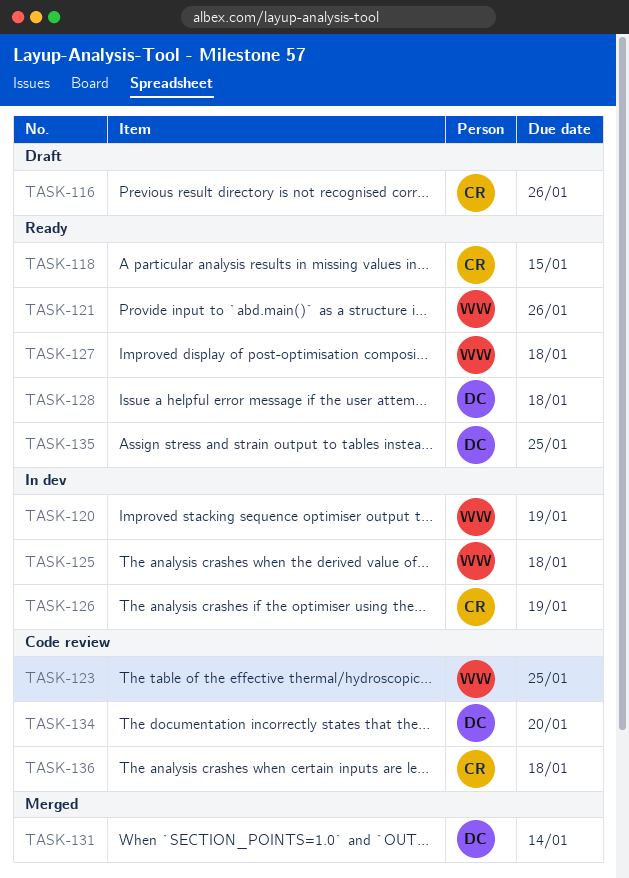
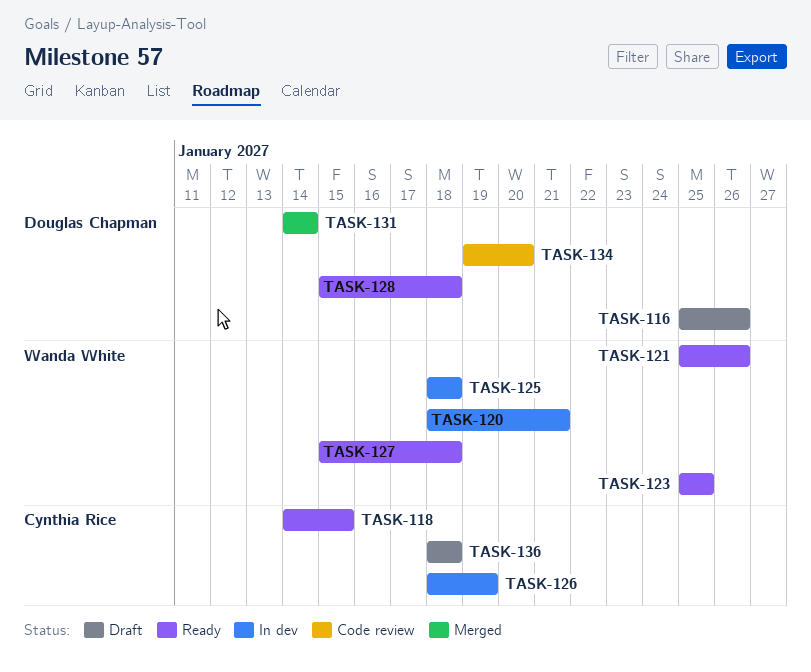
TASK-116, owner: Cynthia Rice -> Douglas Chapman
TASK-120, due: Jan 19 -> Jan 21
TASK-123, status: Code review -> Ready
TASK-135: present -> none
TASK-136, status: Code review -> Draft

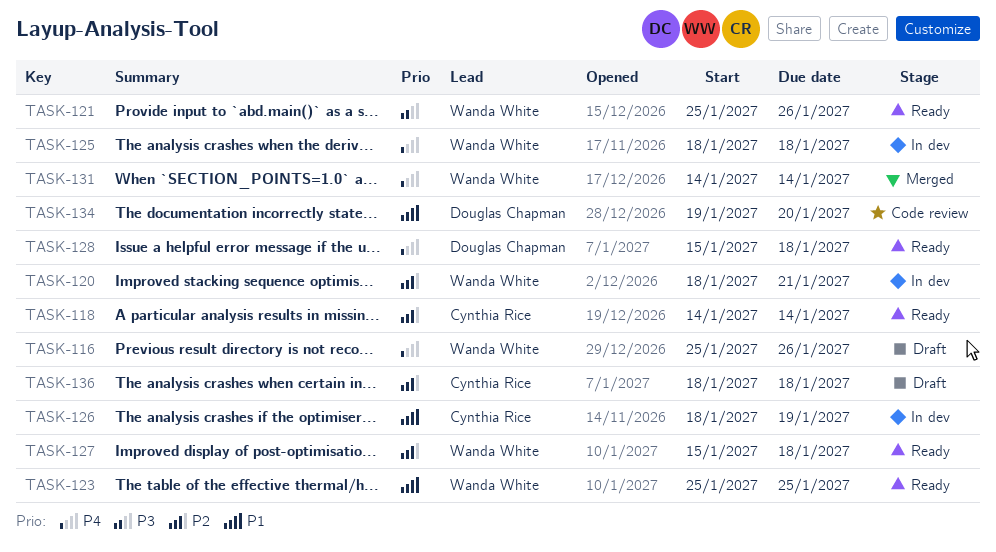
TASK-116, owner: Douglas Chapman -> Wanda White
TASK-118, due: Jan 15 -> Jan 14
TASK-131, owner: Douglas Chapman -> Wanda White

